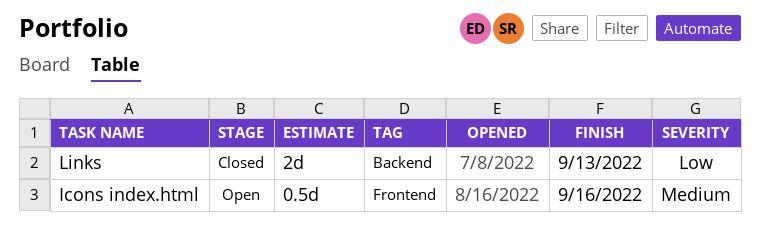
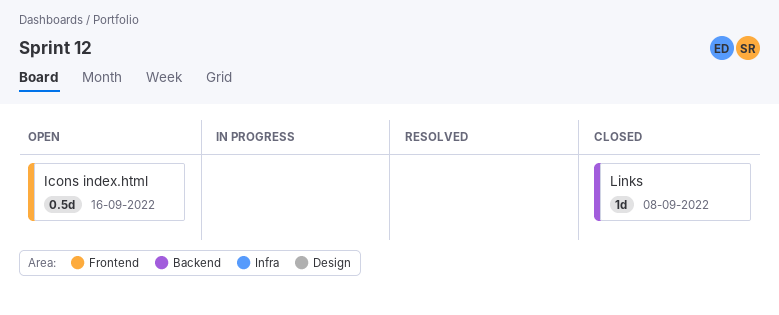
Links, estimate: 2d -> 1d
Links, due: Sep 13 -> Sep 8

